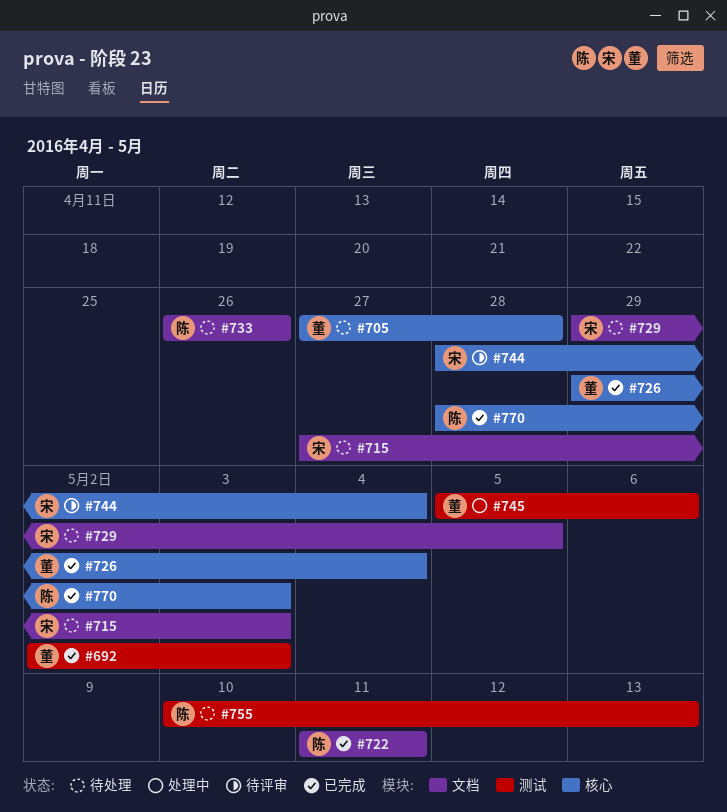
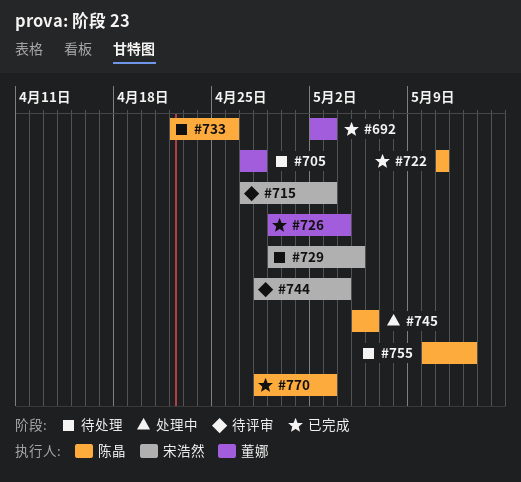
#715, status: 待处理 -> 待评审
#733, start: Apr 26 -> Apr 22
#745, owner: 董娜 -> 陈晶

